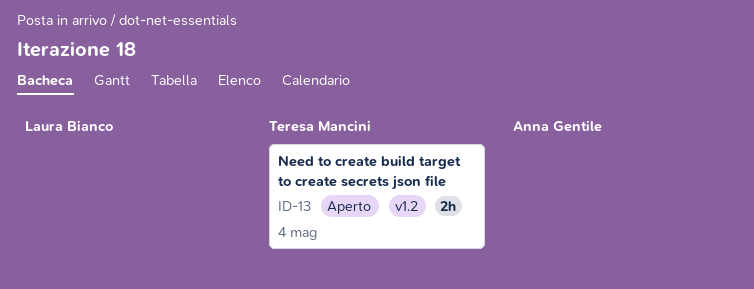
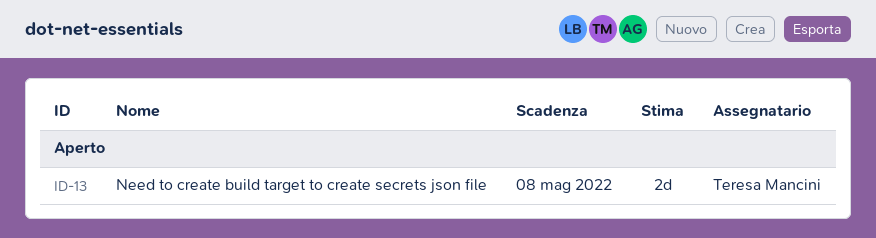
ID-13, estimate: 2h -> 2d
ID-13, due: May 4 -> May 8

